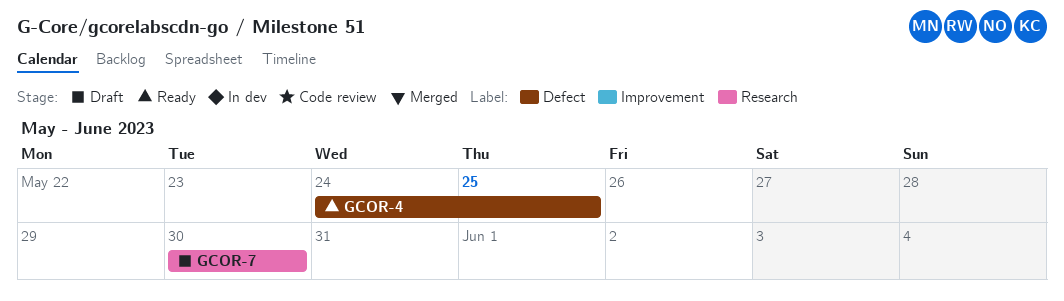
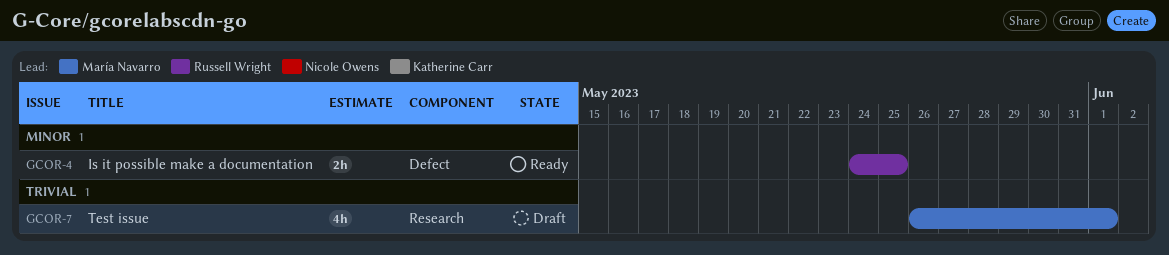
GCOR-7, start: May 30 -> May 26
GCOR-7, due: May 30 -> Jun 1

